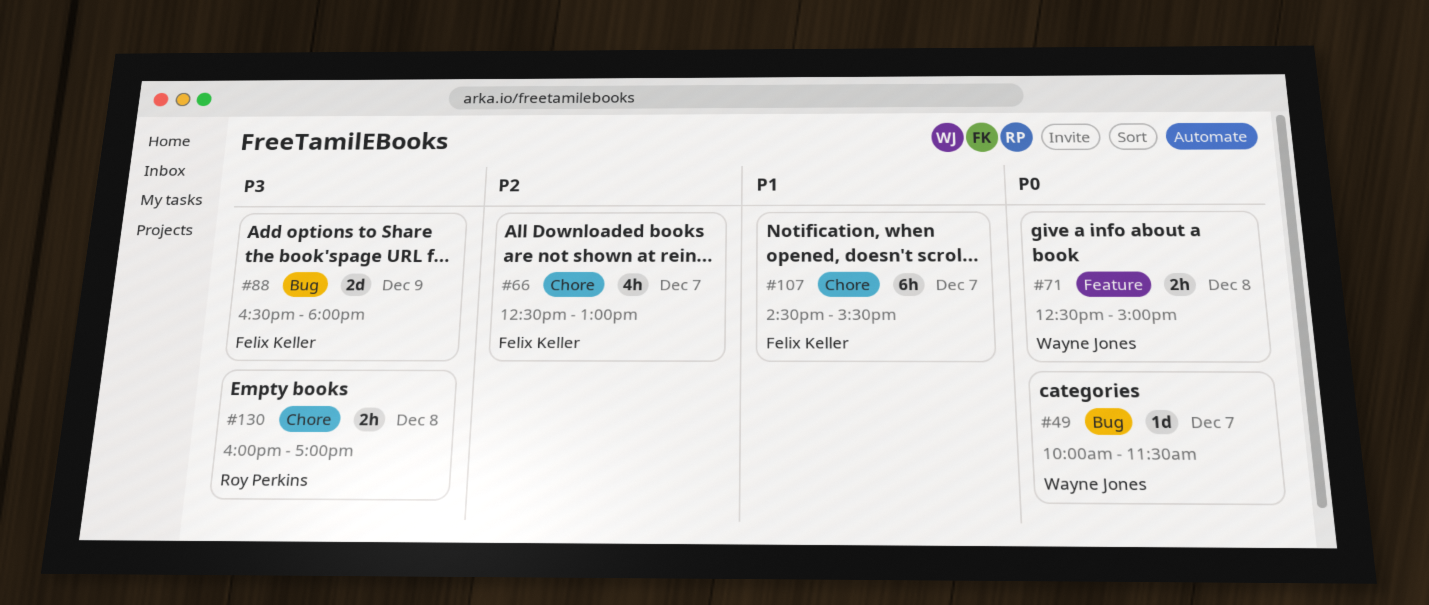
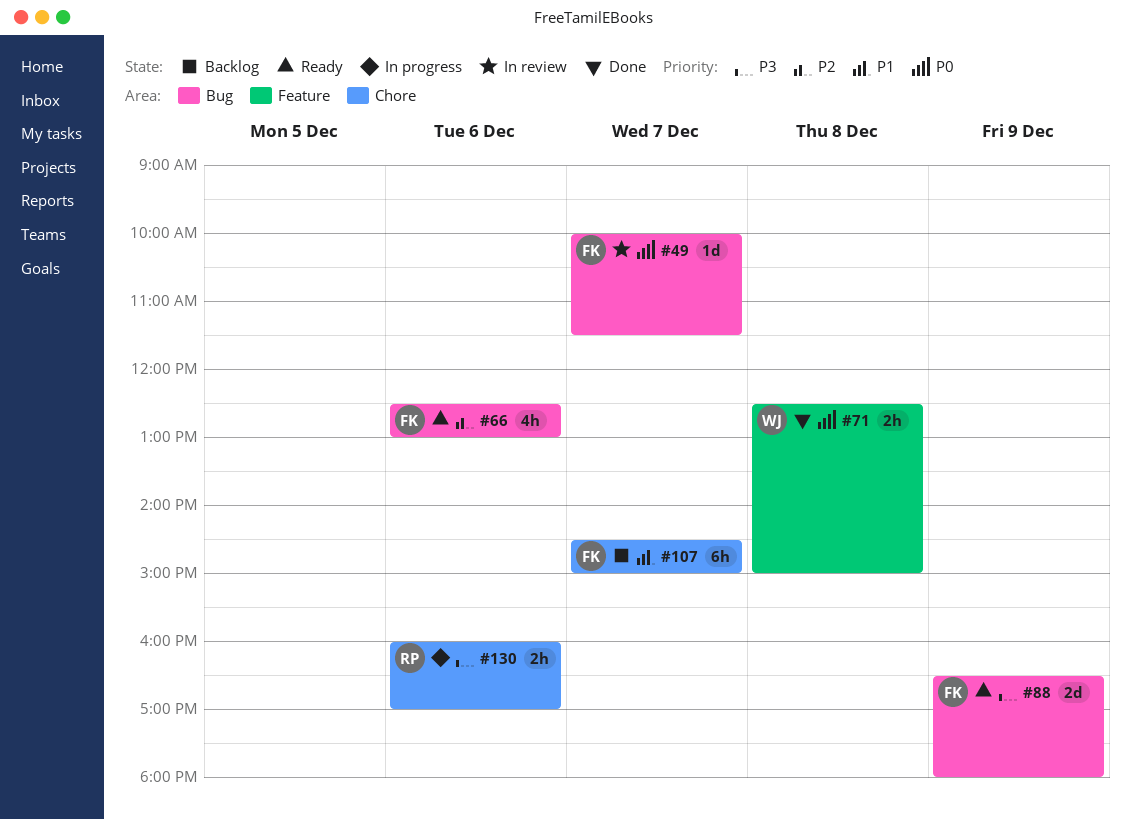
#49, owner: Wayne Jones -> Felix Keller
#66, label: Chore -> Bug
#66, day: Dec 7 -> Dec 6
#107, ends: 15:30 -> 15:00
#130, day: Dec 8 -> Dec 6

